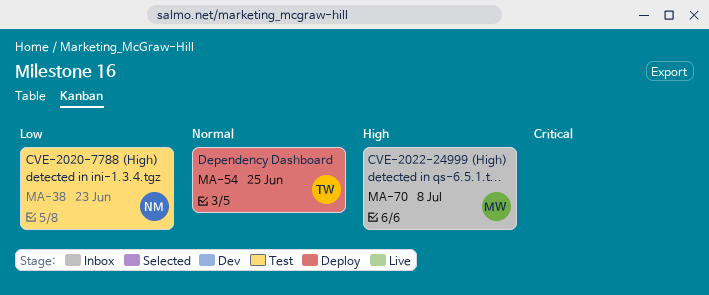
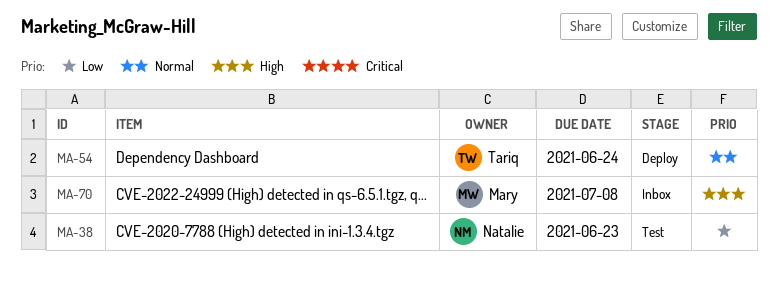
MA-54, due: Jun 25 -> Jun 24

